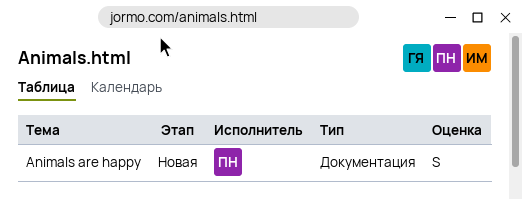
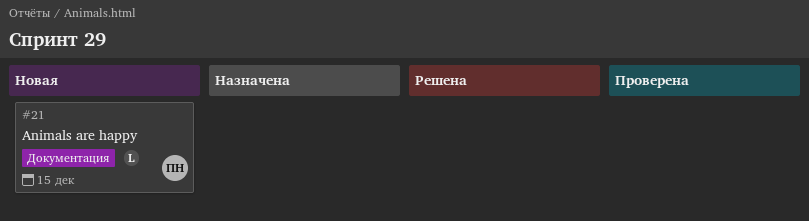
Animals are happy, estimate: S -> L

